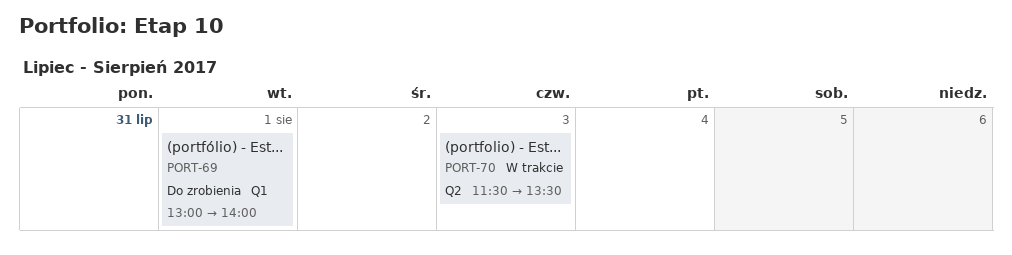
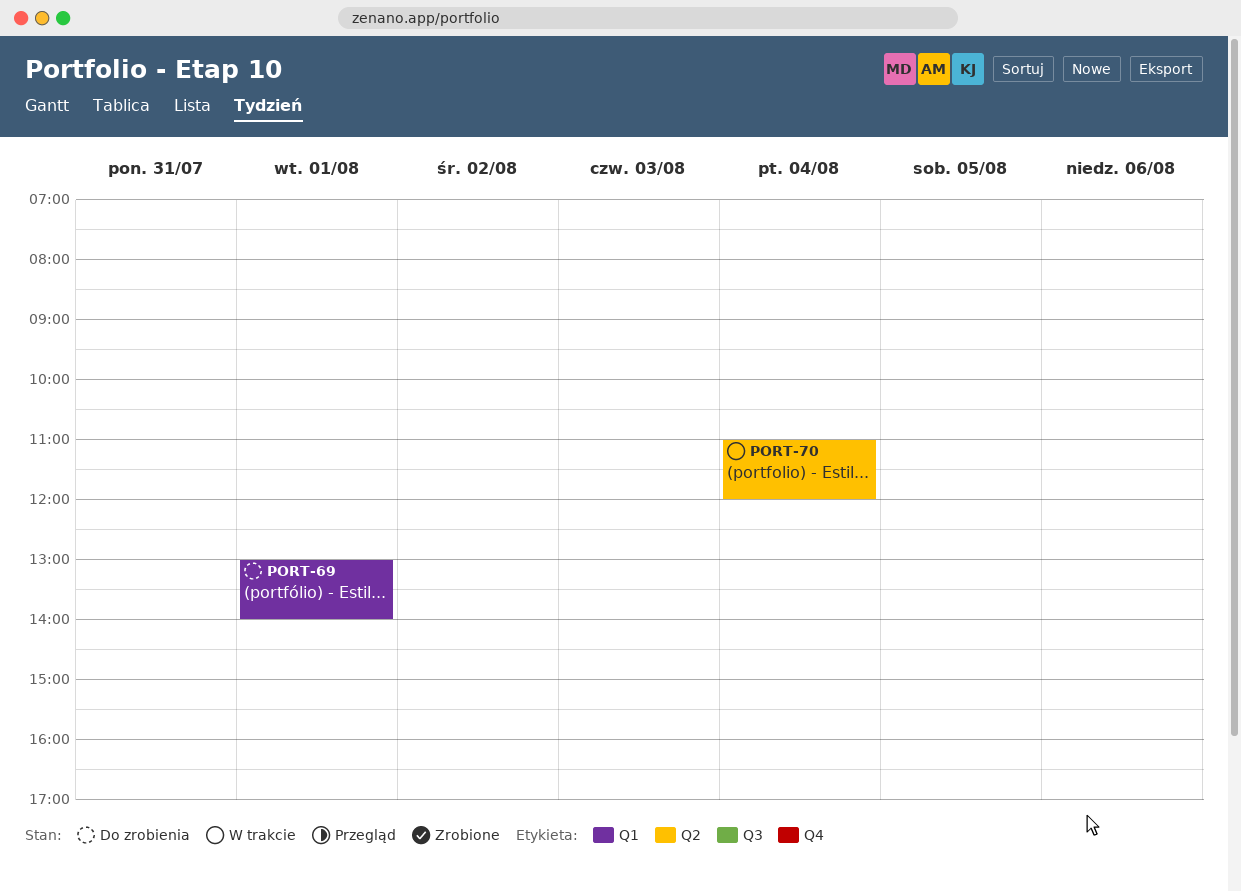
PORT-70, day: Aug 3 -> Aug 4
PORT-70, begins: 11:30 -> 11:00
PORT-70, ends: 13:30 -> 12:00

